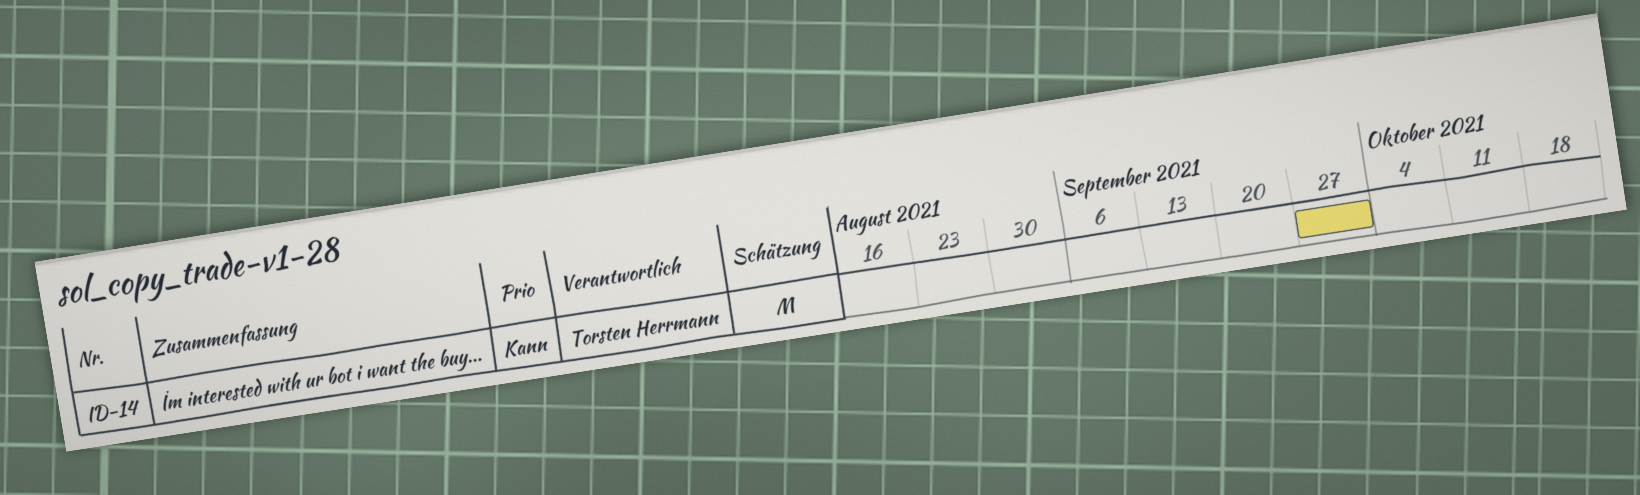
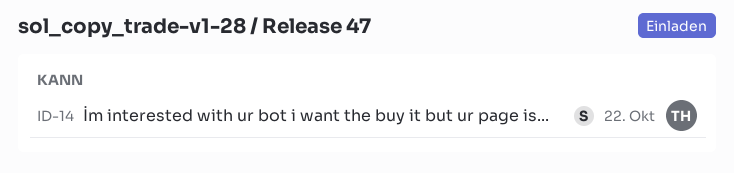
ID-14, estimate: M -> S
ID-14, due: Oct 1 -> Oct 22

